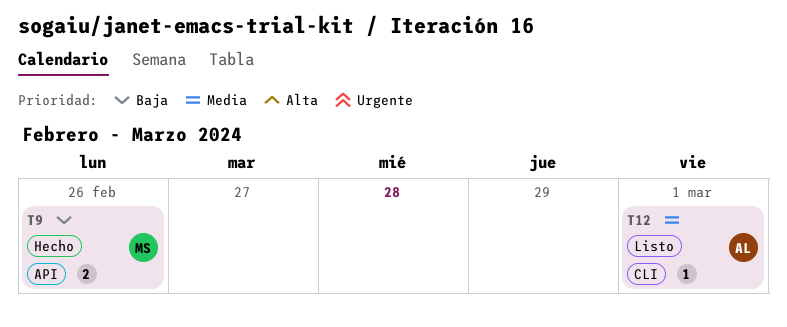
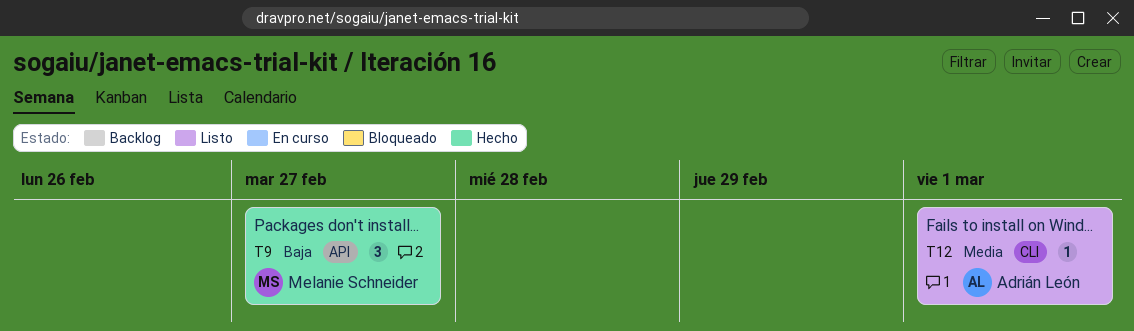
T9, estimate: 2 -> 3
T9, due: Feb 26 -> Feb 27

